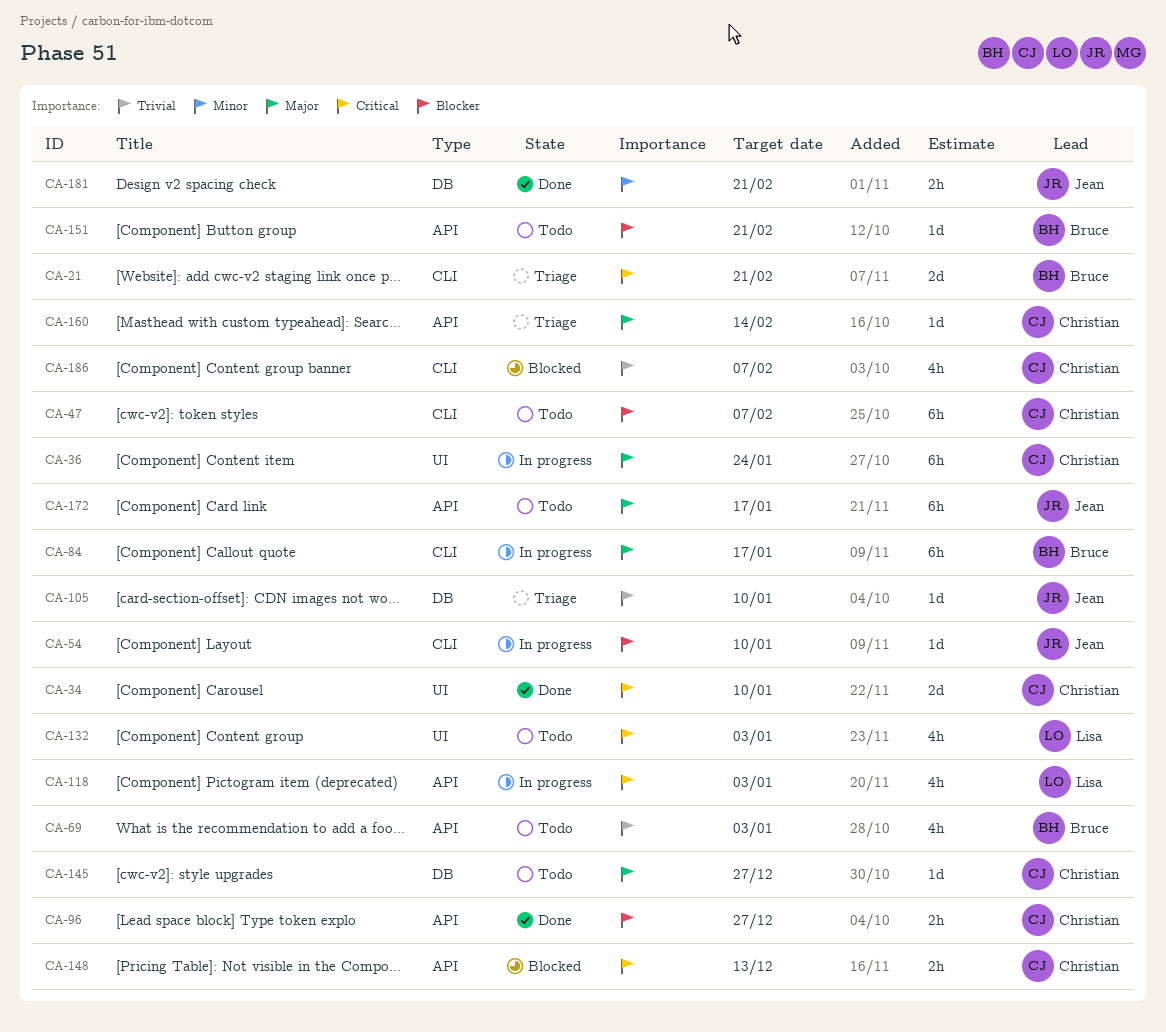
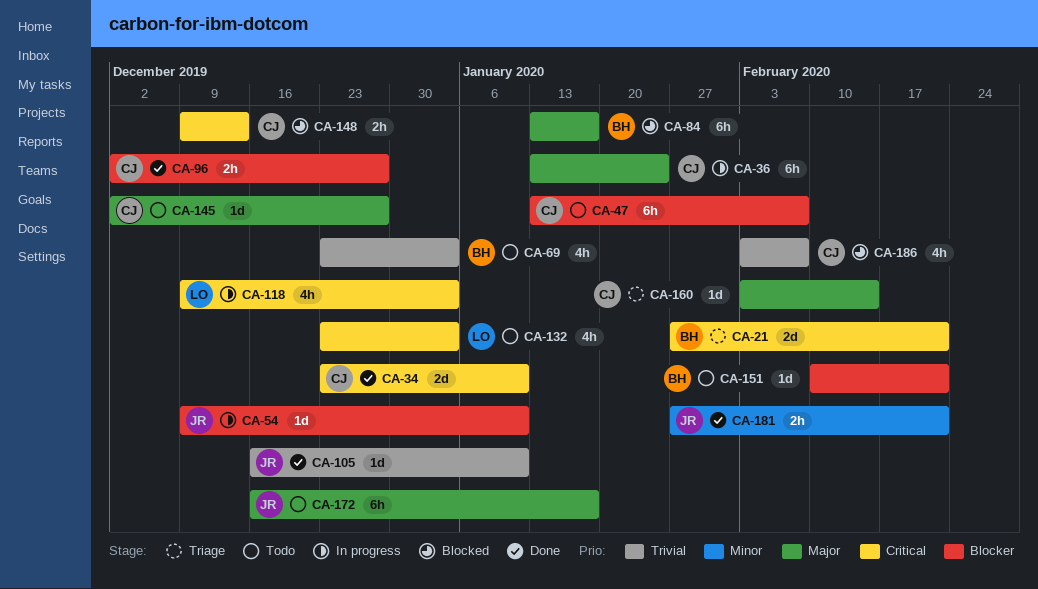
CA-84, status: In progress -> Blocked
CA-105, status: Triage -> Done

